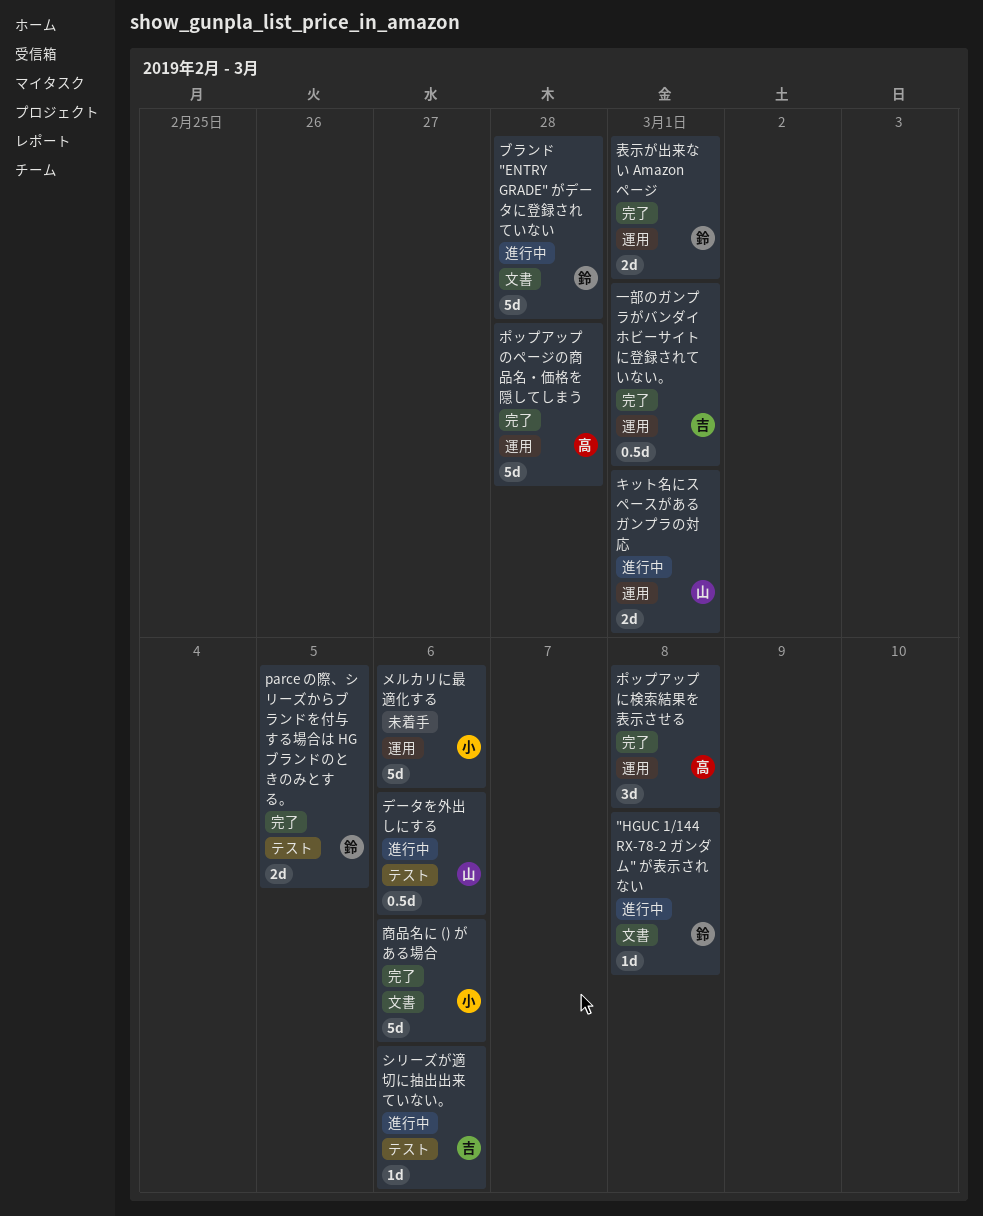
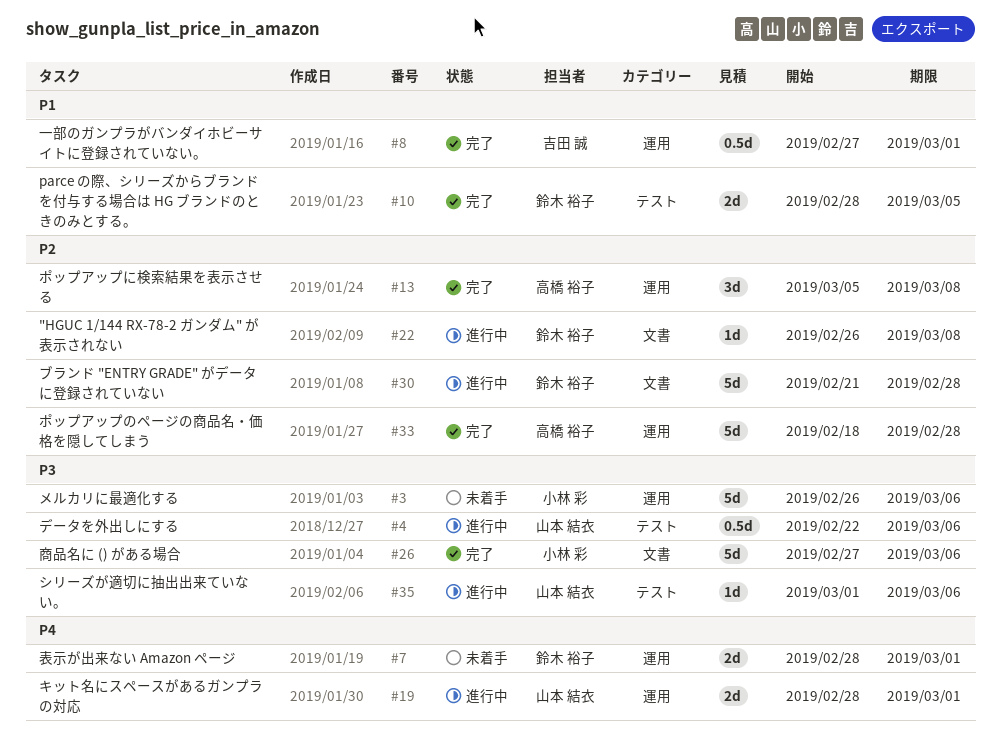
シリーズが適切に抽出出来ていない。, owner: 吉田 誠 -> 山本 結衣
表示が出来ない Amazon ページ, status: 完了 -> 未着手

